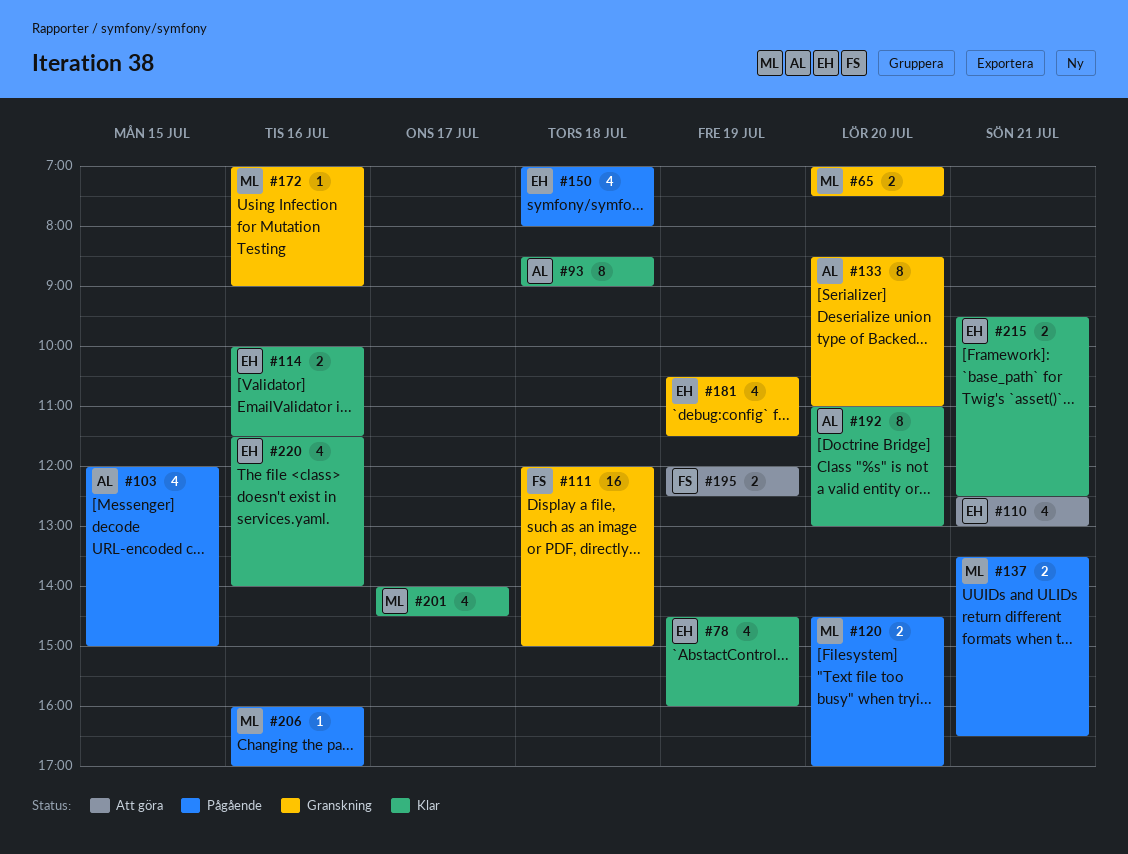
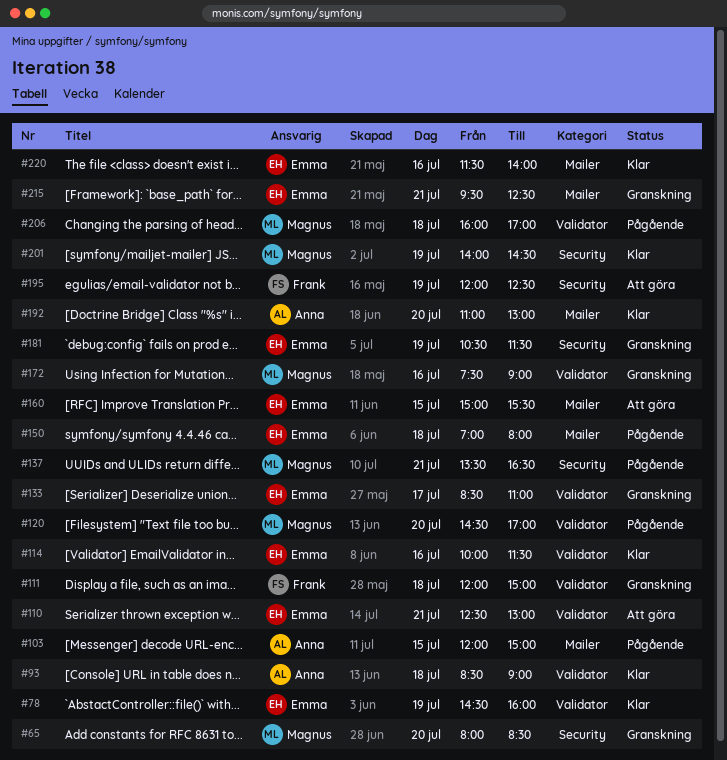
#65, begins: 07:00 -> 08:00
#65, ends: 07:30 -> 08:30
#133, owner: Anna -> Emma
#133, day: Jul 20 -> Jul 17
#160: none -> present
#172, begins: 07:00 -> 07:30
#201, day: Jul 17 -> Jul 19
#206, day: Jul 16 -> Jul 18
#215, status: Klar -> Granskning

